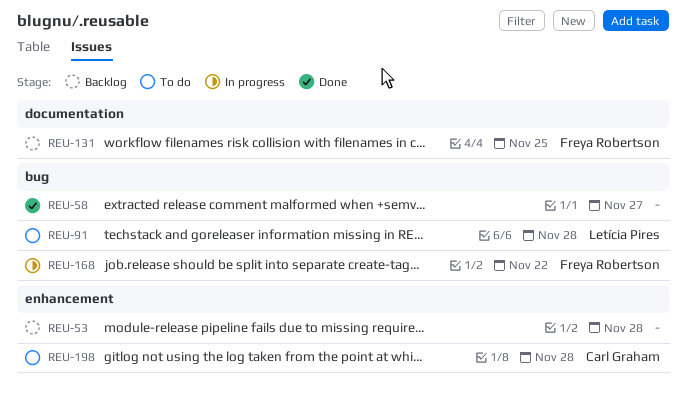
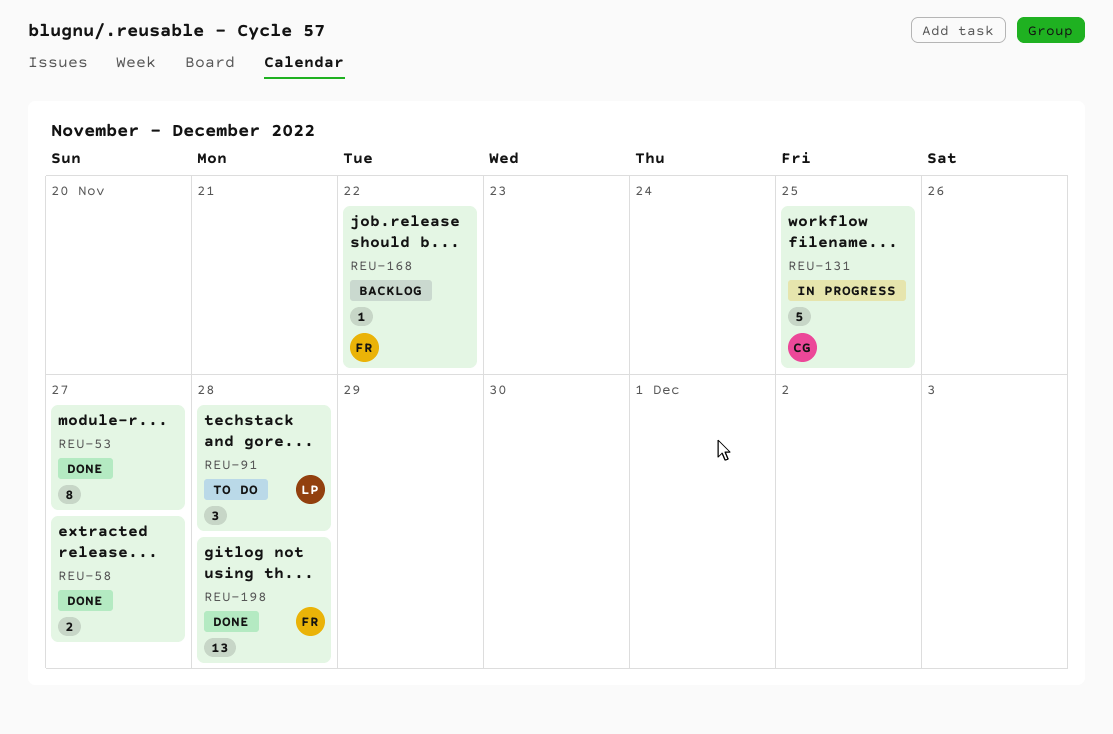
REU-53, status: Backlog -> Done
REU-53, due: Nov 28 -> Nov 27
REU-131, status: Backlog -> In progress
REU-131, owner: Freya Robertson -> Carl Graham
REU-168, status: In progress -> Backlog
REU-198, status: To do -> Done
REU-198, owner: Carl Graham -> Freya Robertson

